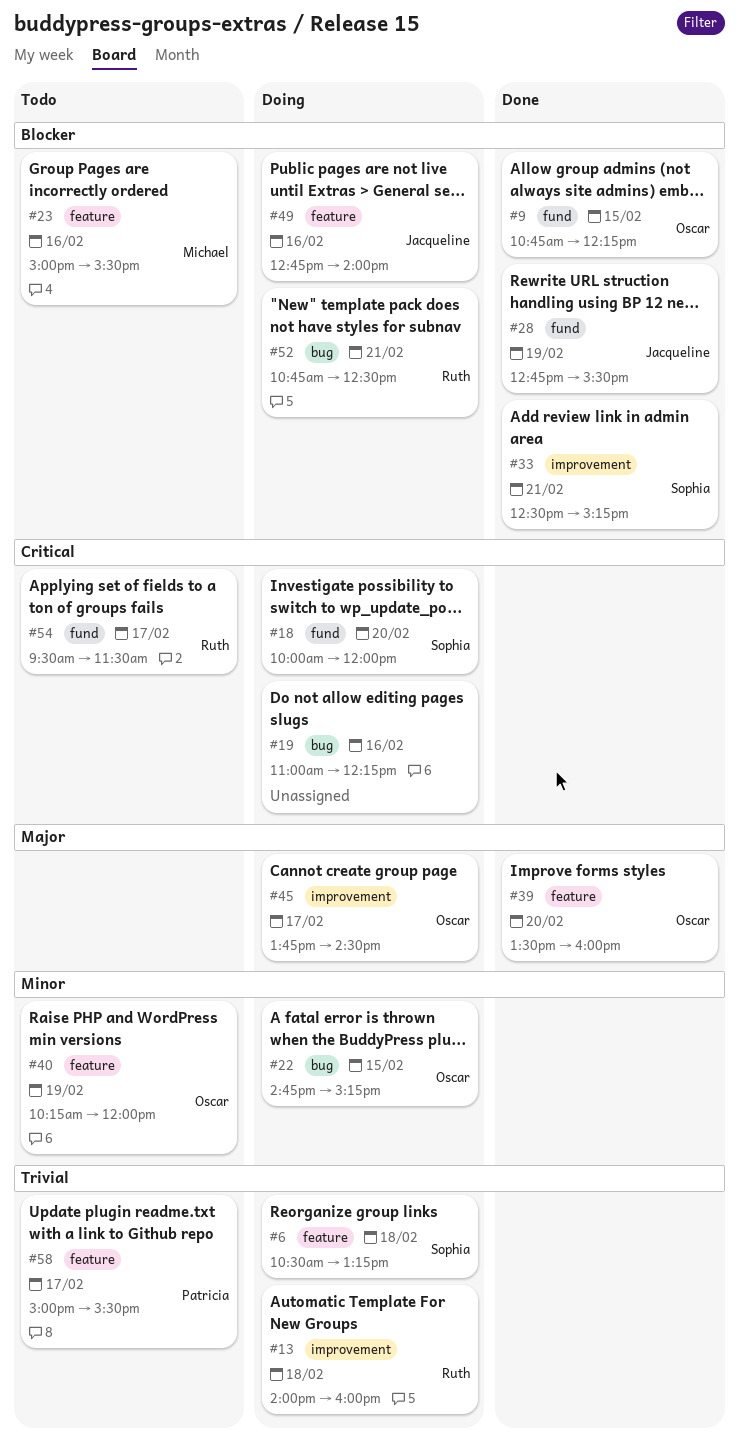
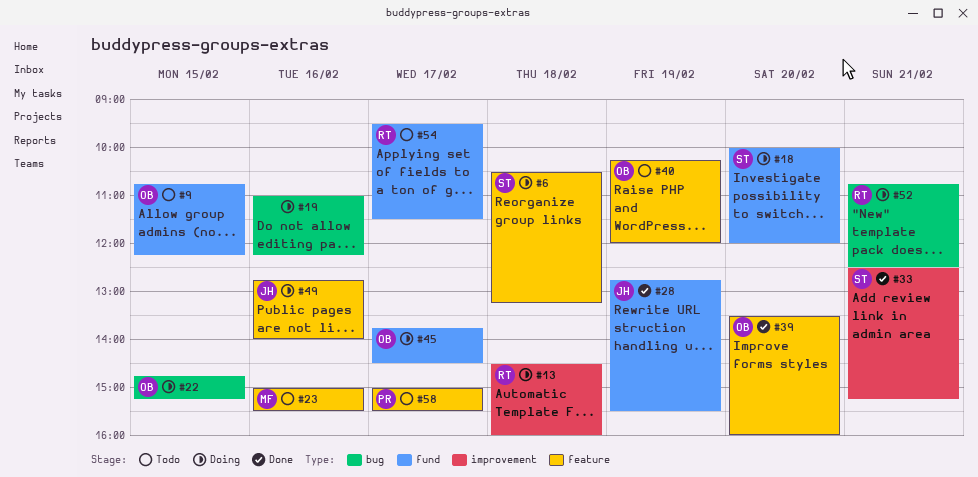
#9, status: Done -> Todo
#13, begins: 14:00 -> 14:30
#45, label: improvement -> fund

